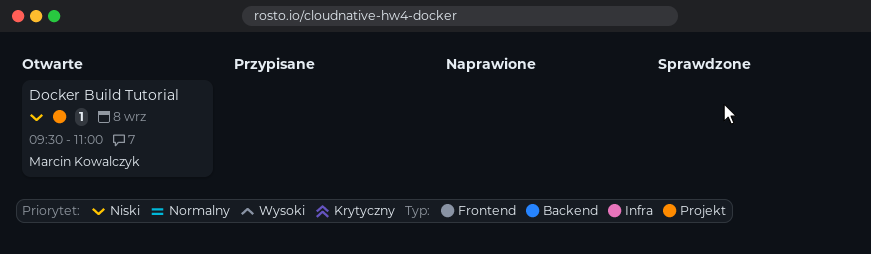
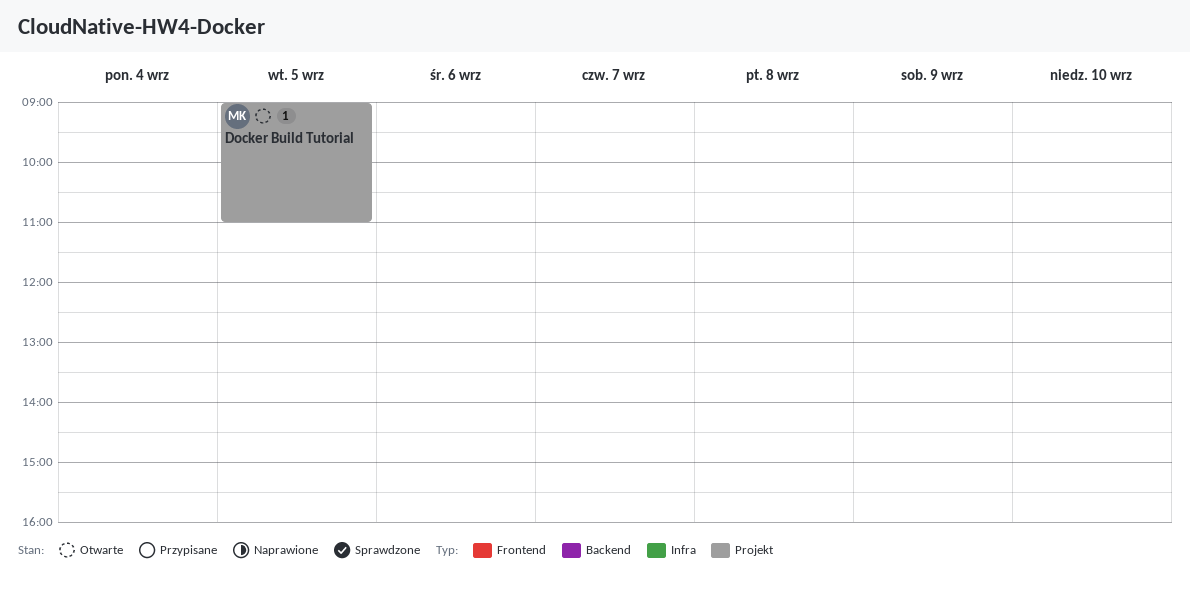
Docker Build Tutorial, day: Sep 8 -> Sep 5
Docker Build Tutorial, begins: 09:30 -> 09:00

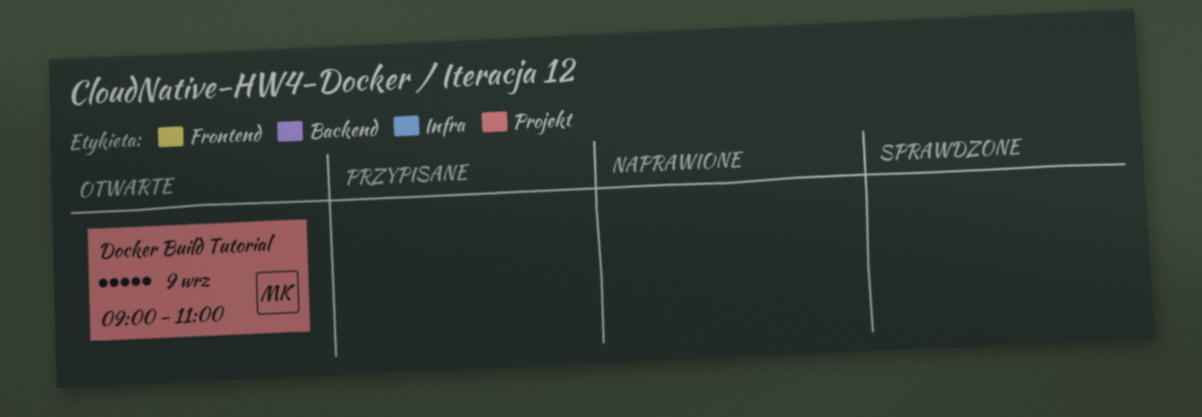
Docker Build Tutorial, estimate: 1 -> 5
Docker Build Tutorial, day: Sep 5 -> Sep 9

